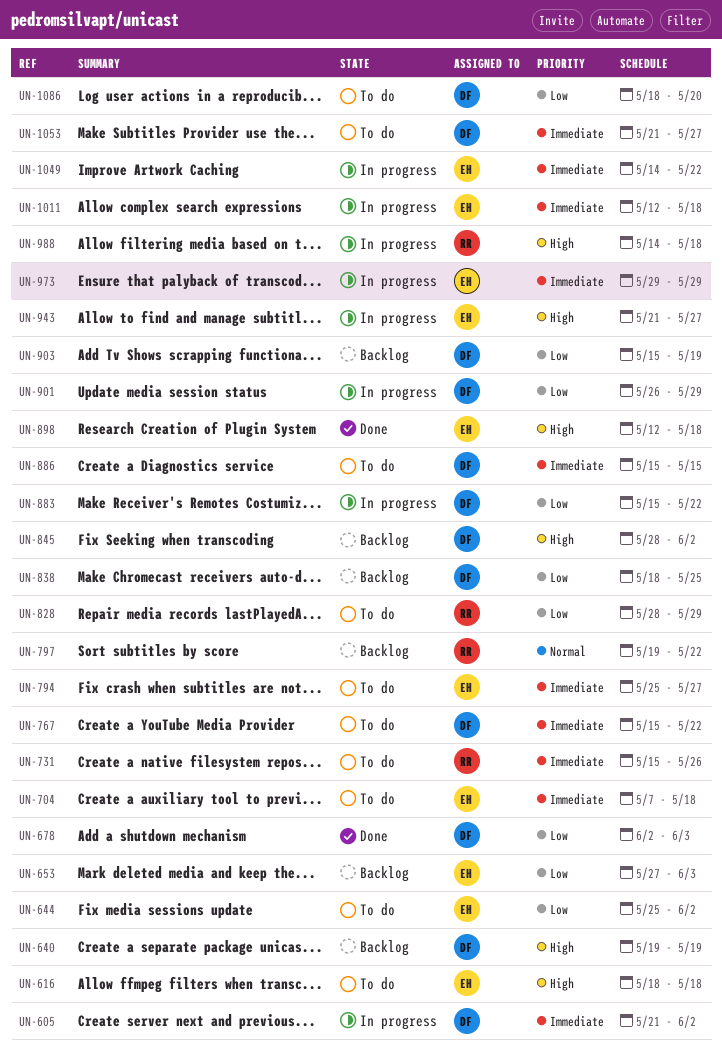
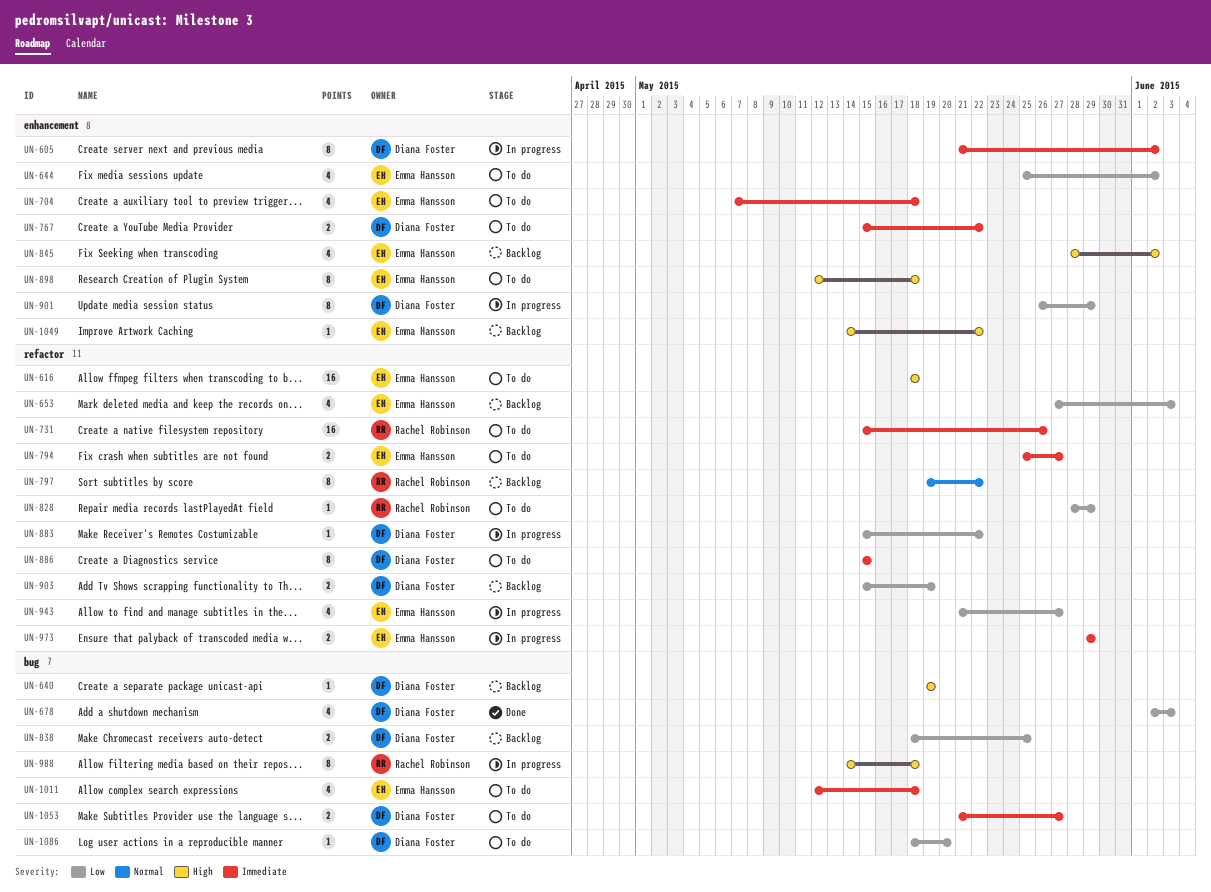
UN-845, owner: Diana Foster -> Emma Hansson
UN-898, status: Done -> To do
UN-943, priority: High -> Low
UN-1011, status: In progress -> To do
UN-1049, status: In progress -> Backlog
UN-1049, priority: Immediate -> High

